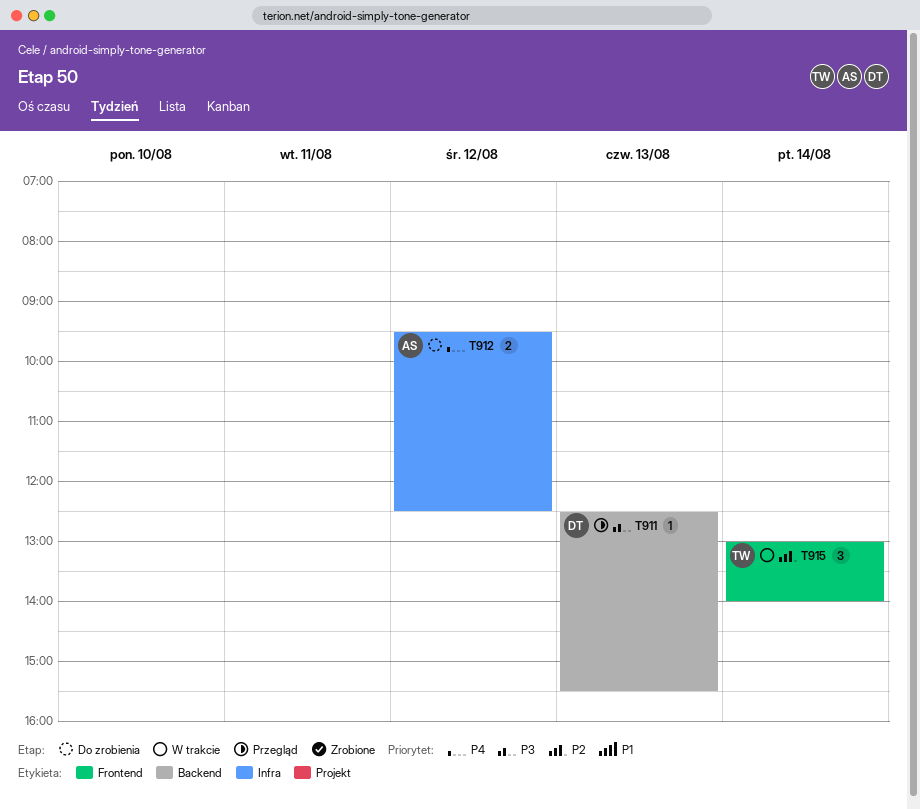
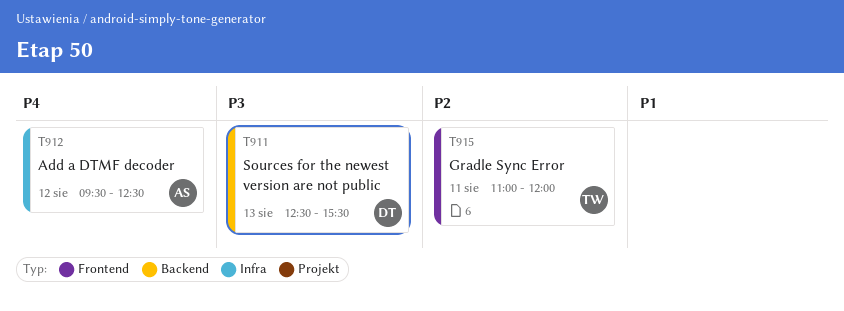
T915, day: Aug 14 -> Aug 11
T915, begins: 13:00 -> 11:00
T915, ends: 14:00 -> 12:00

